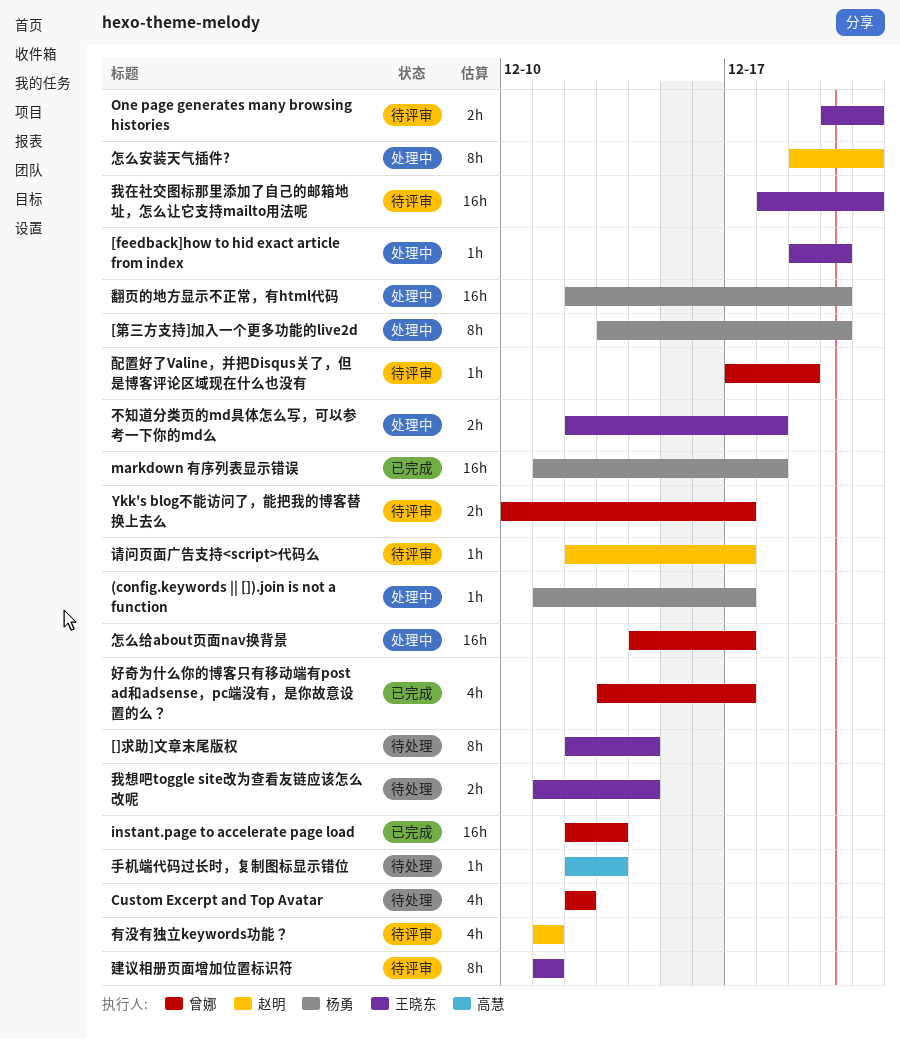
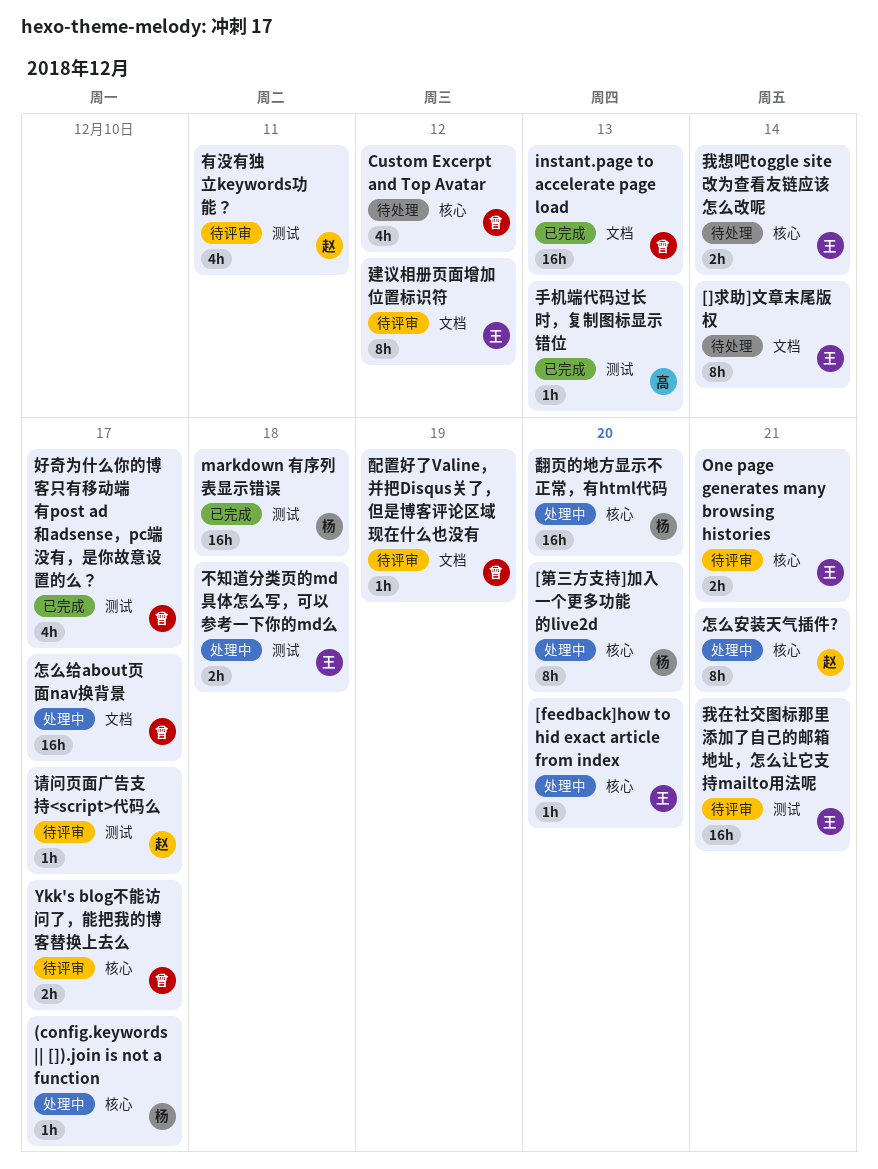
建议相册页面增加位置标识符, due: Dec 11 -> Dec 12
手机端代码过长时，复制图标显示错位, status: 待处理 -> 已完成

